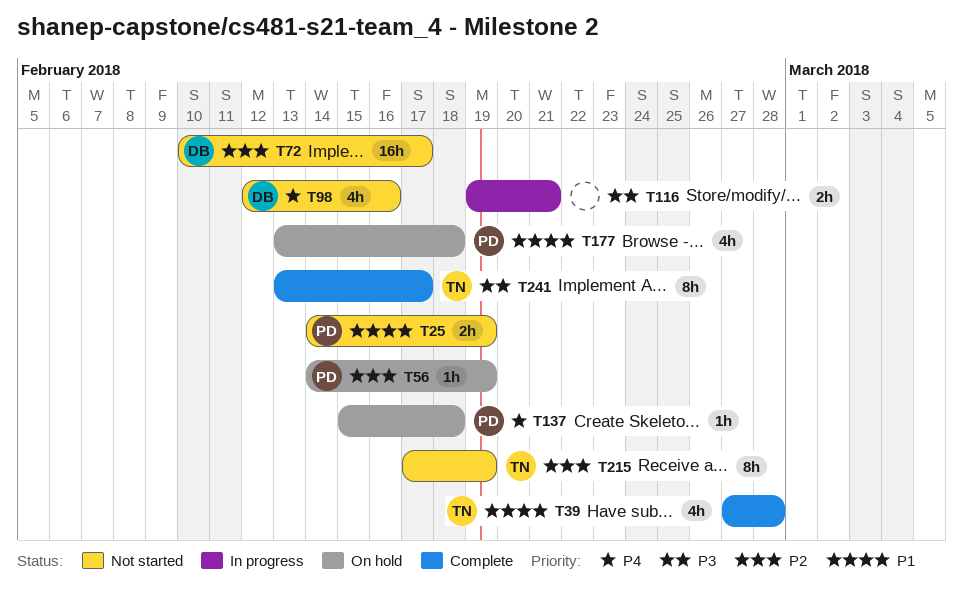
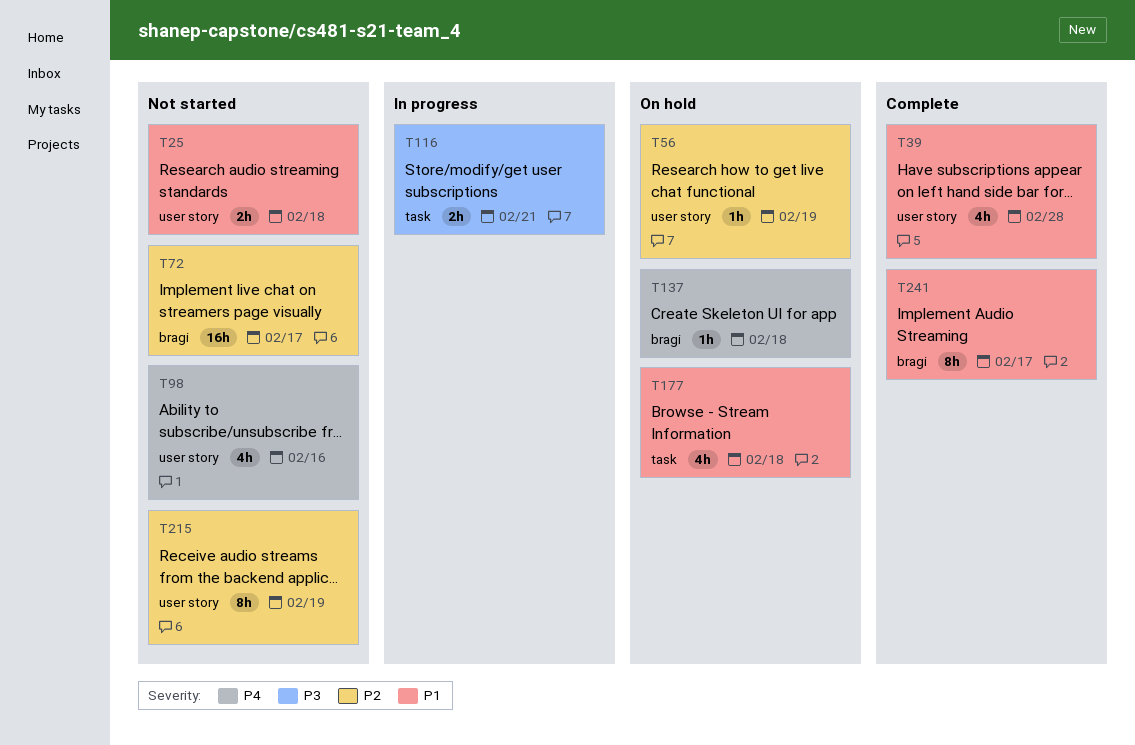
T25, due: Feb 19 -> Feb 18
T241, priority: P3 -> P1

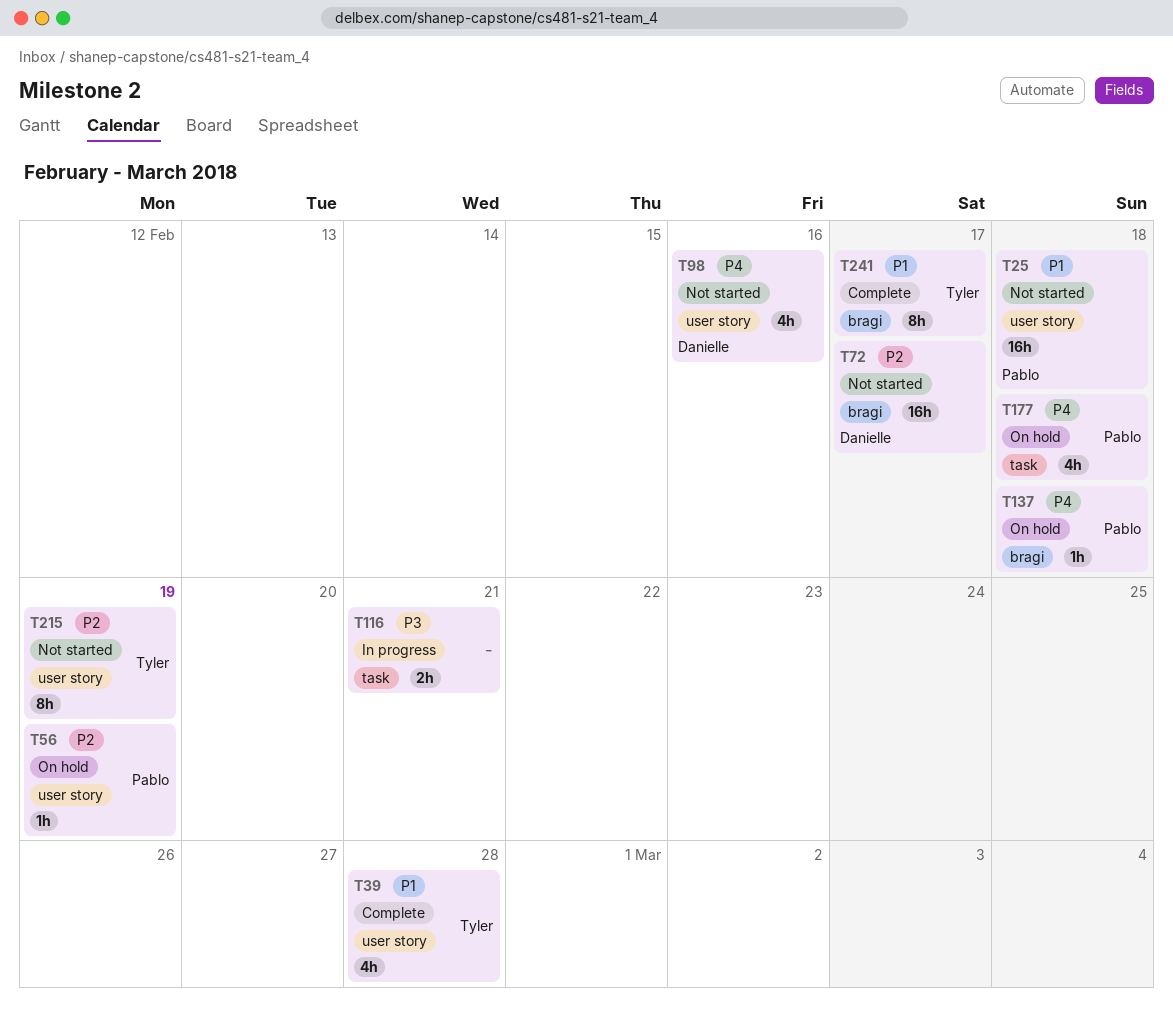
T25, estimate: 2h -> 16h
T177, priority: P1 -> P4

